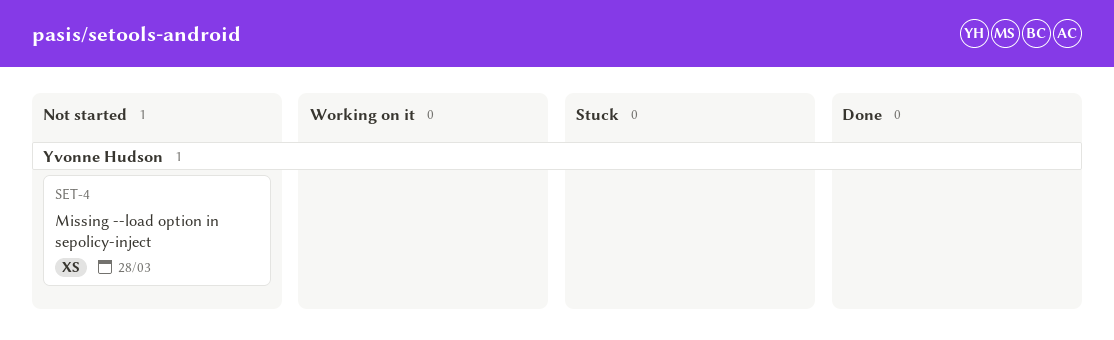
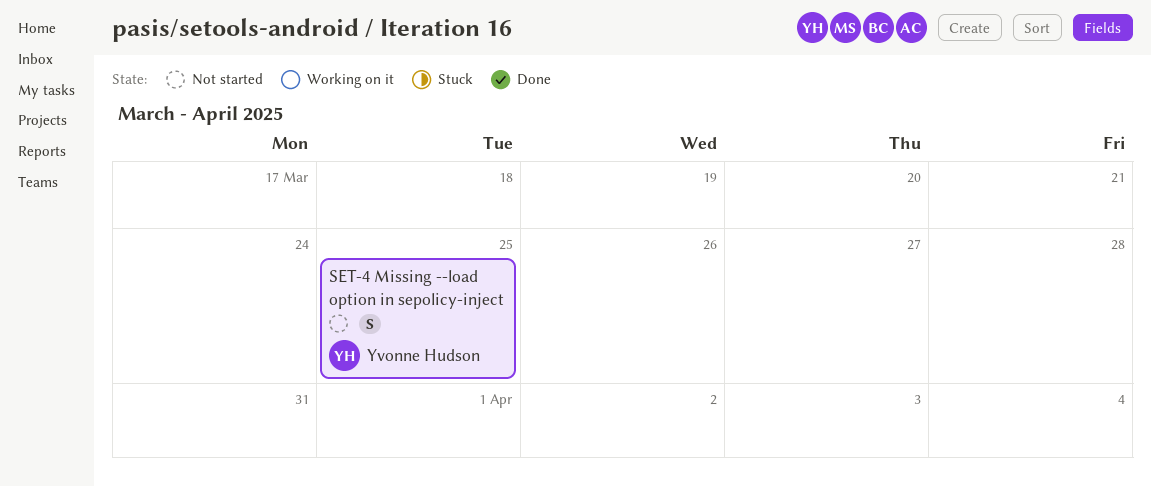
SET-4, estimate: XS -> S
SET-4, due: Mar 28 -> Mar 25

